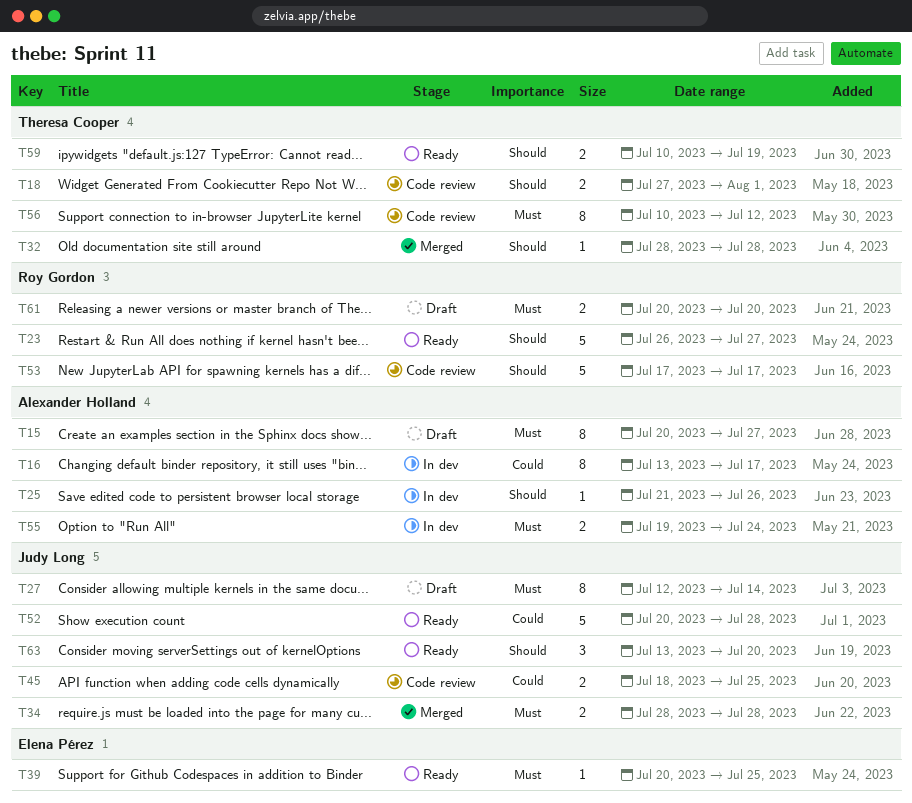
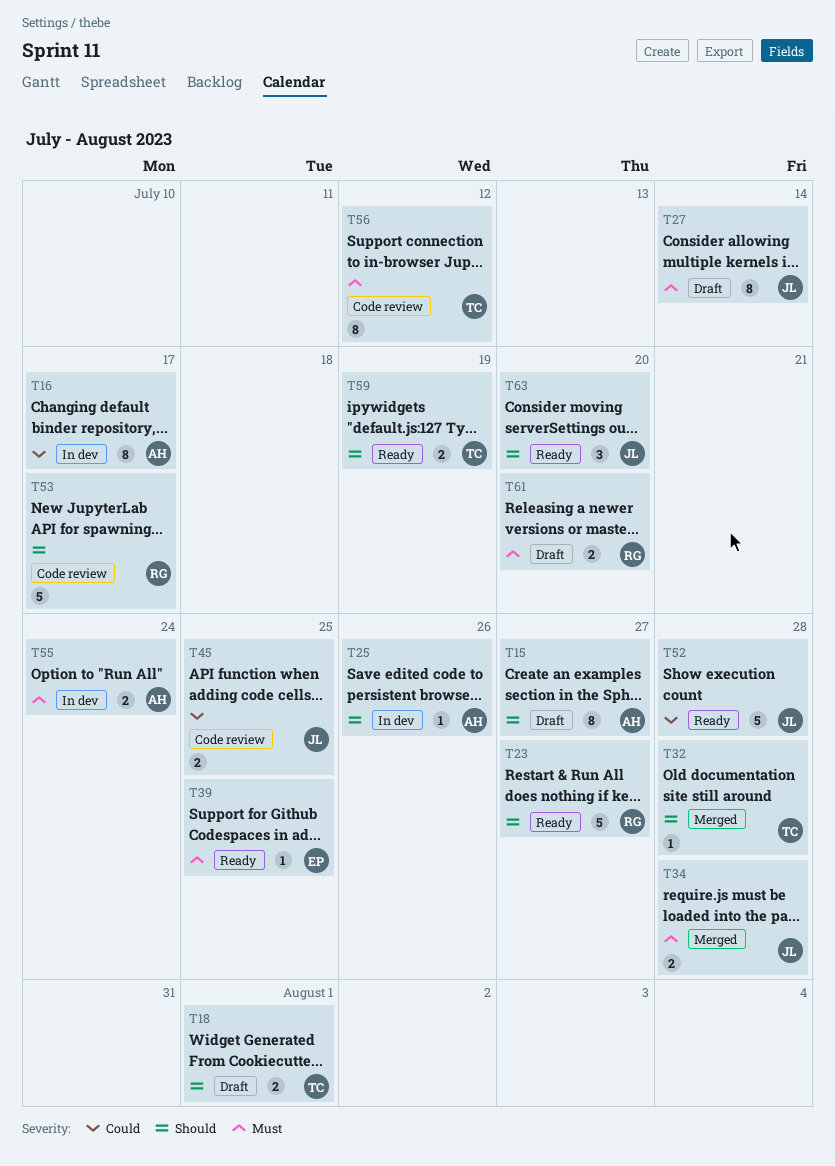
T15, priority: Must -> Should
T18, status: Code review -> Draft

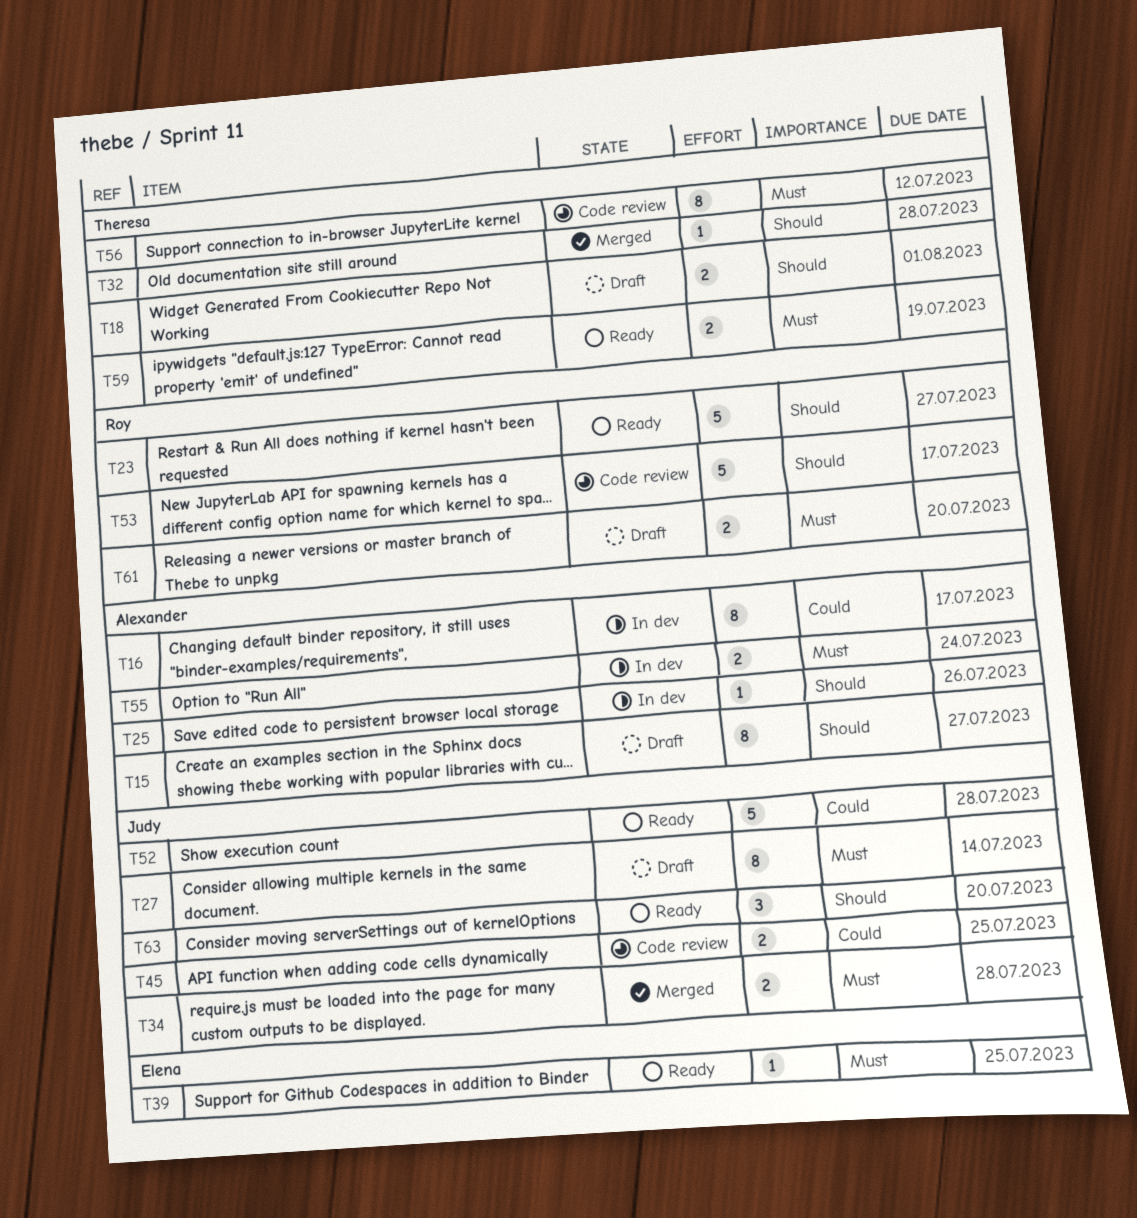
T59, priority: Should -> Must

